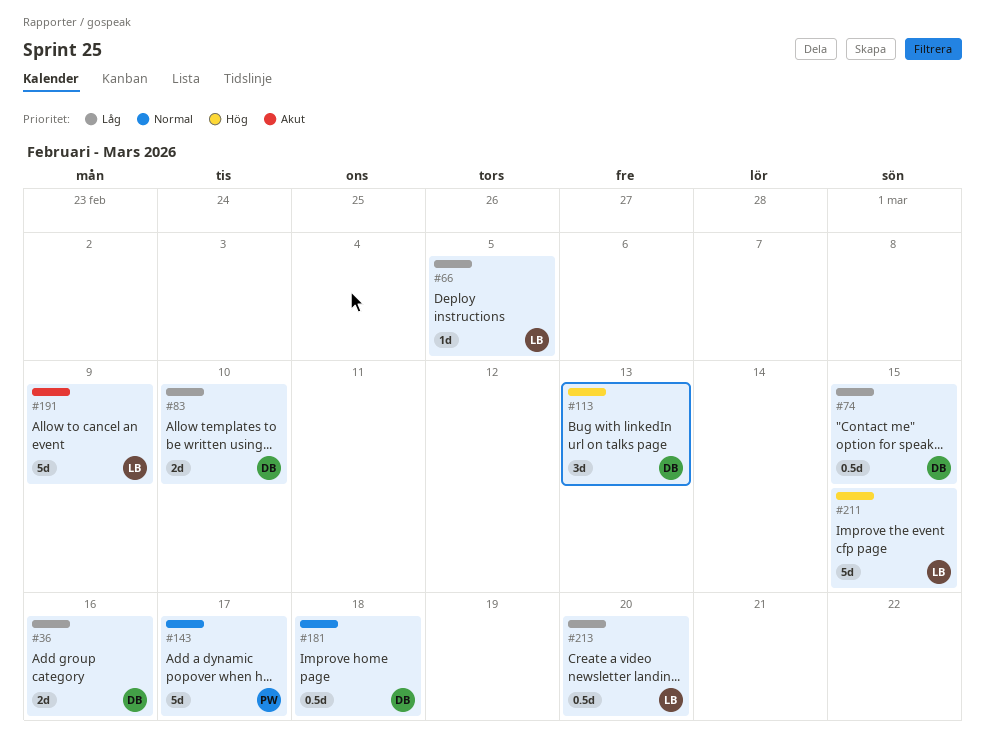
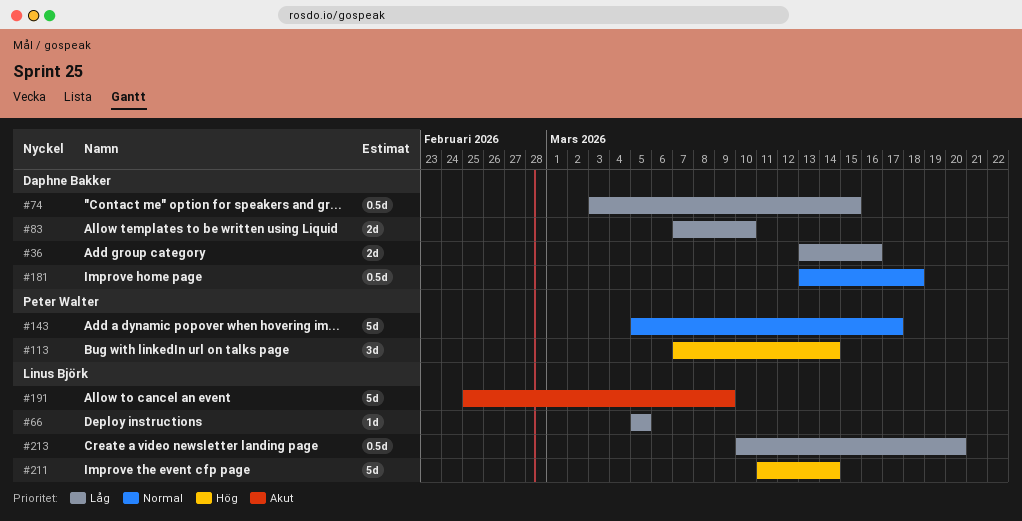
#113, owner: Daphne Bakker -> Peter Walter
#113, due: Mar 13 -> Mar 14
#211, due: Mar 15 -> Mar 14

